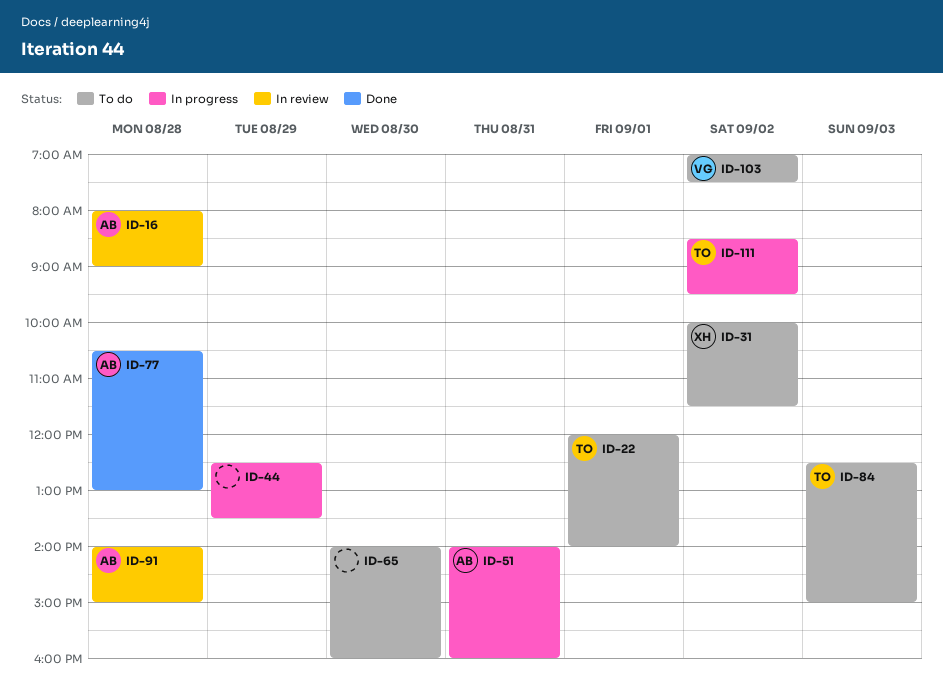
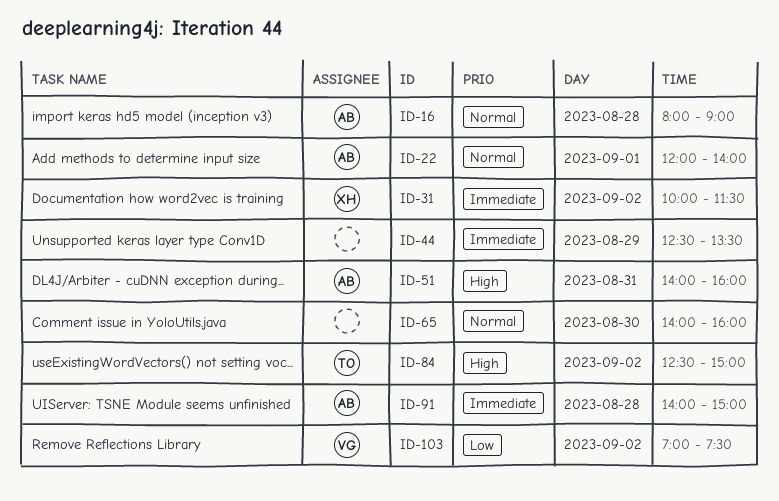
ID-22, owner: TO -> AB
ID-77: present -> none
ID-84, day: Sep 3 -> Sep 2
ID-111: present -> none

